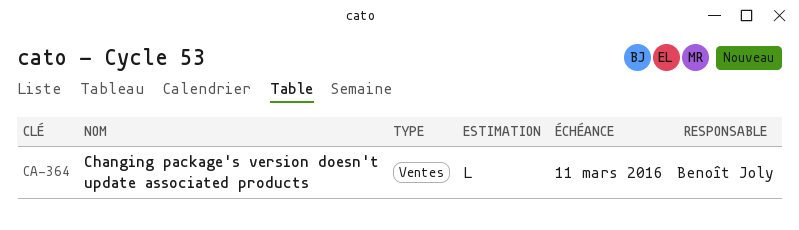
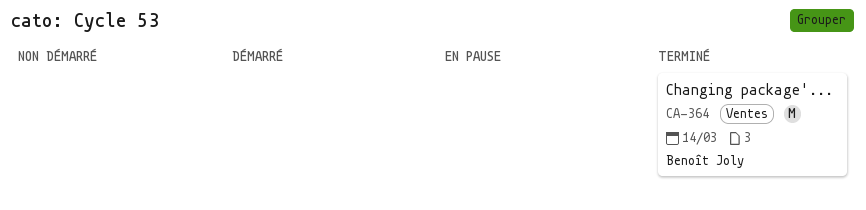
CA-364, estimate: L -> M
CA-364, due: Mar 11 -> Mar 14

